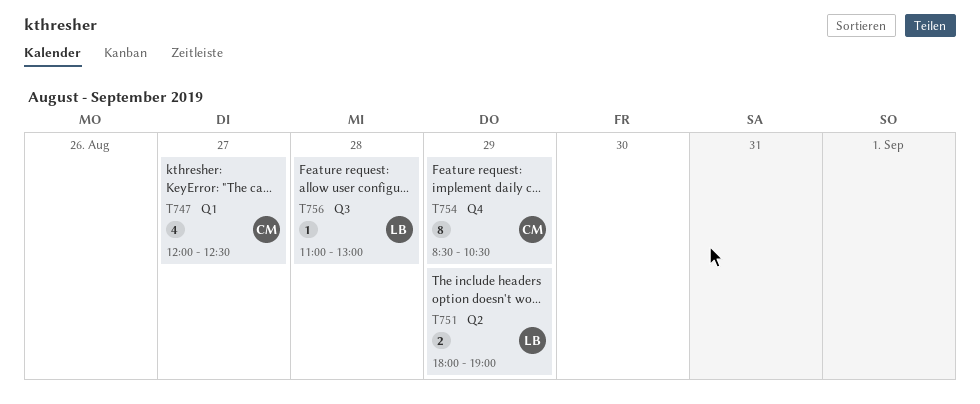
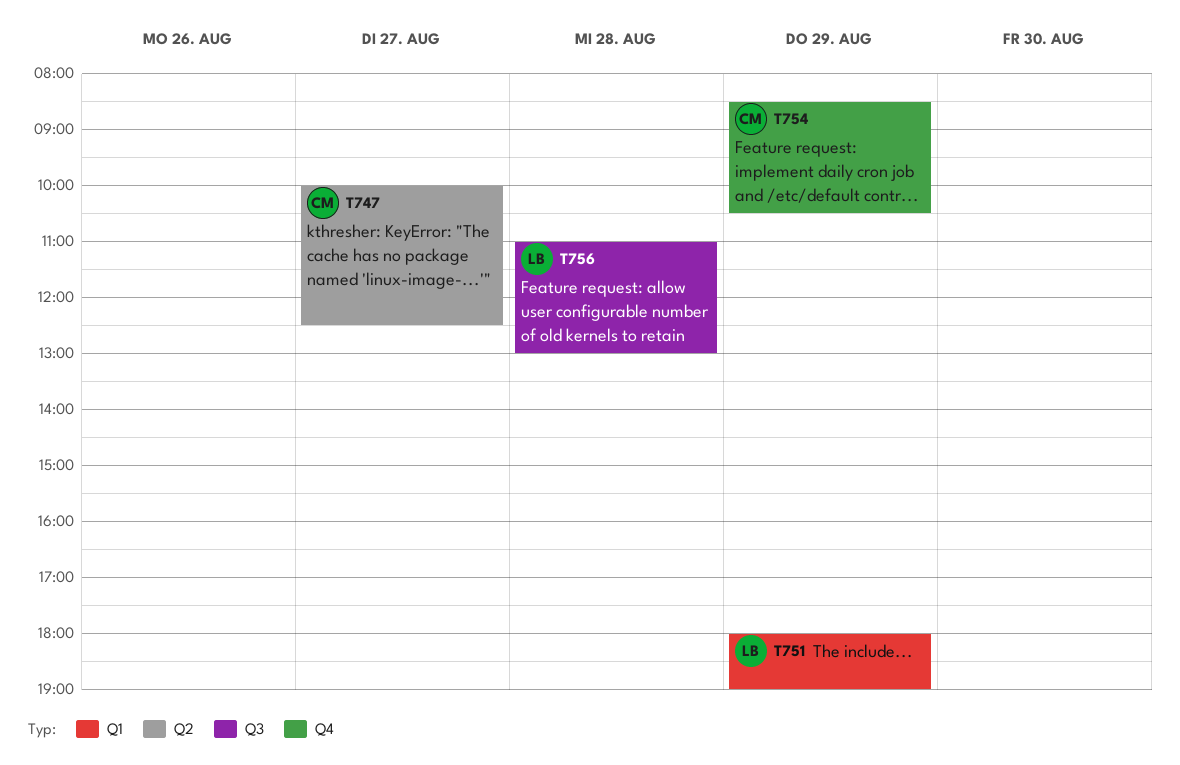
T747, label: Q1 -> Q2
T747, begins: 12:00 -> 10:00
T751, label: Q2 -> Q1

